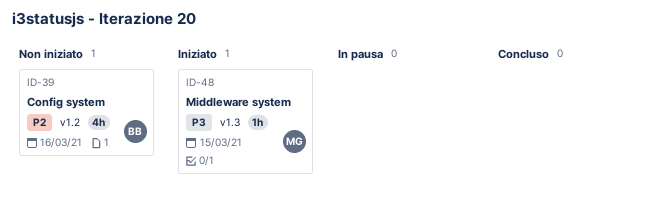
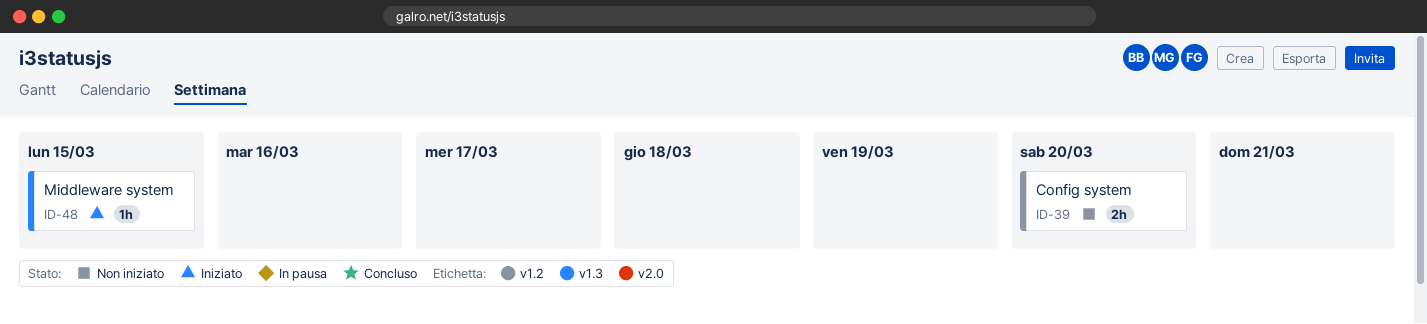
ID-39, estimate: 4h -> 2h
ID-39, day: Mar 16 -> Mar 20

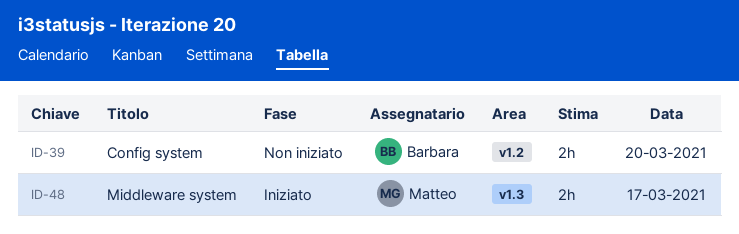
ID-48, estimate: 1h -> 2h
ID-48, day: Mar 15 -> Mar 17

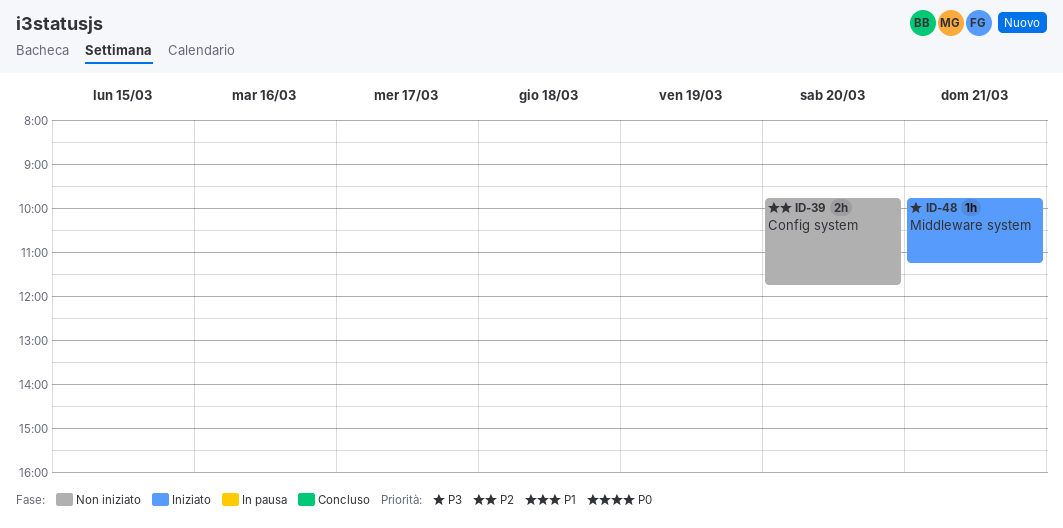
ID-48, estimate: 2h -> 1h
ID-48, day: Mar 17 -> Mar 21

